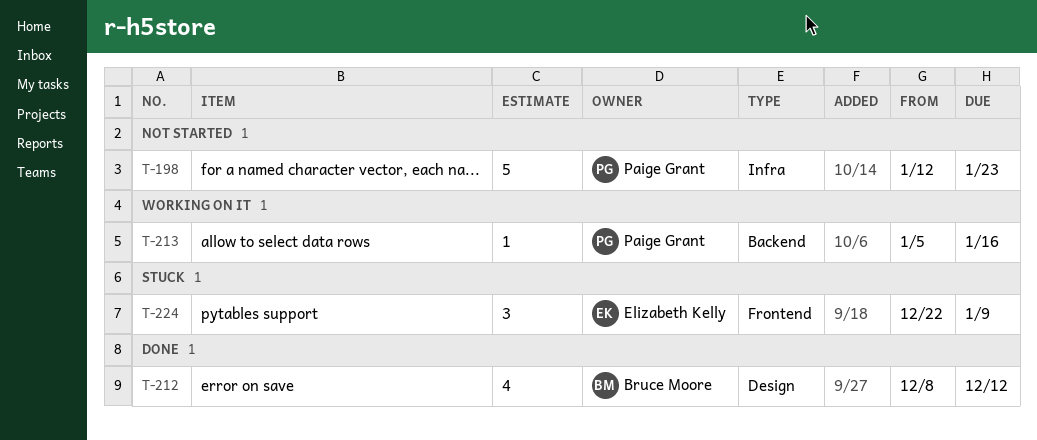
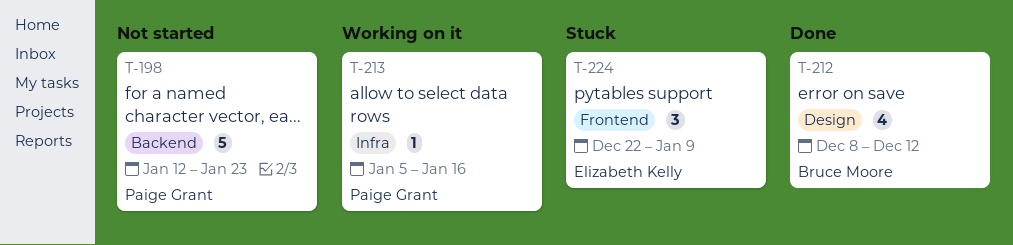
T-198, label: Infra -> Backend
T-213, label: Backend -> Infra

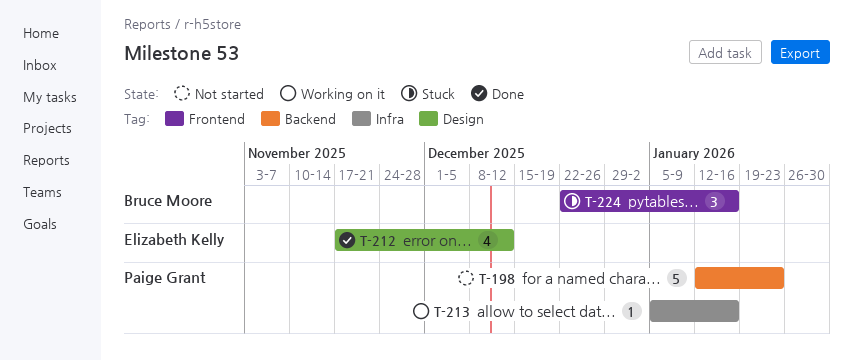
T-212, owner: Bruce Moore -> Elizabeth Kelly
T-212, start: Dec 8 -> Nov 17
T-224, owner: Elizabeth Kelly -> Bruce Moore
T-224, due: Jan 9 -> Jan 16

